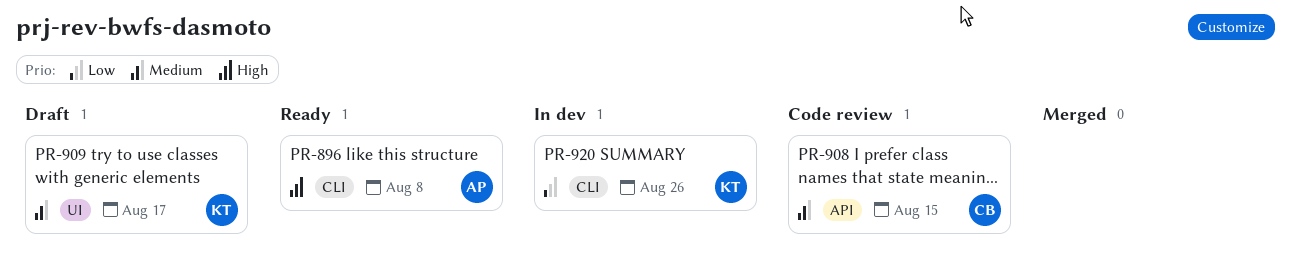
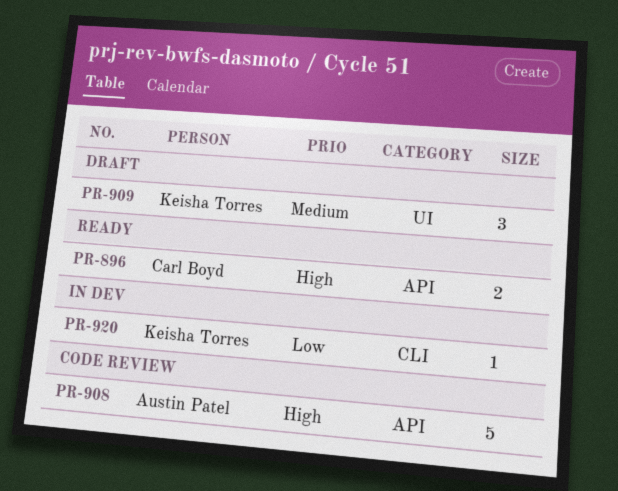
PR-896, owner: Austin Patel -> Carl Boyd
PR-896, label: CLI -> API
PR-908, owner: Carl Boyd -> Austin Patel
PR-908, priority: Medium -> High

